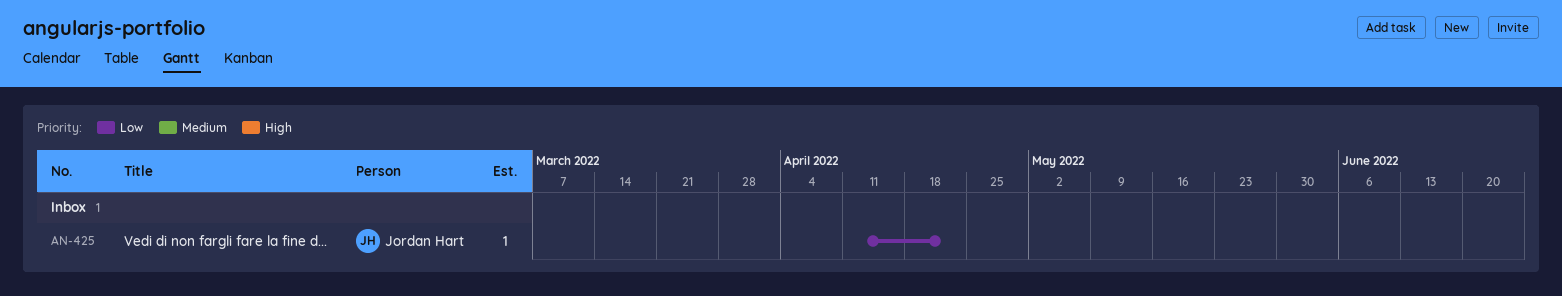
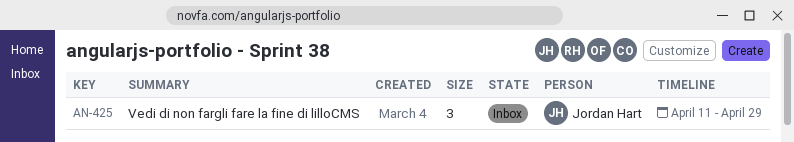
AN-425, estimate: 1 -> 3
AN-425, due: Apr 22 -> Apr 29

